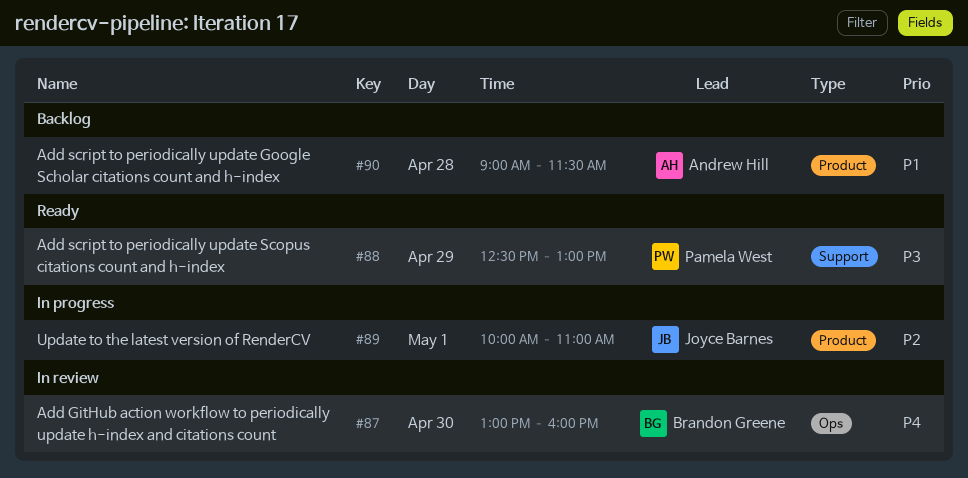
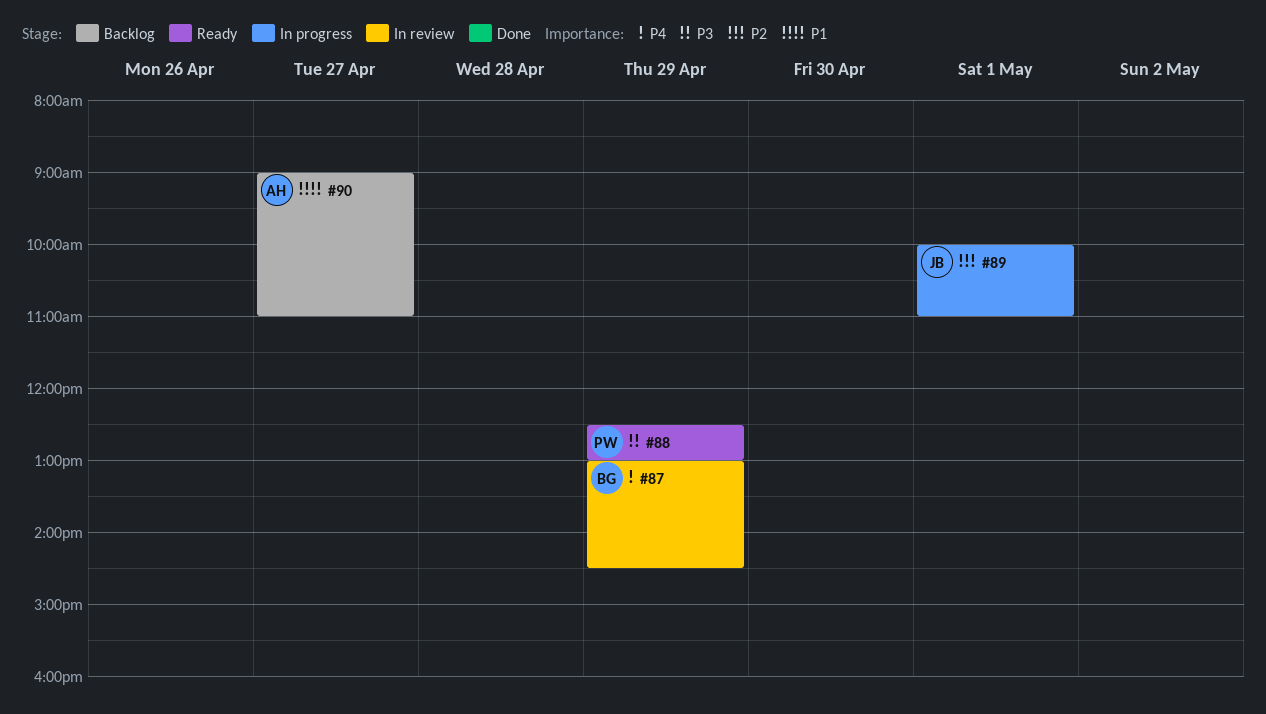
#87, day: Apr 30 -> Apr 29
#87, ends: 16:00 -> 14:30
#90, day: Apr 28 -> Apr 27
#90, ends: 11:30 -> 11:00

